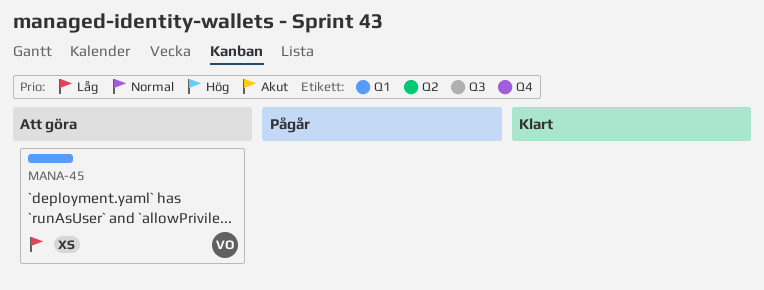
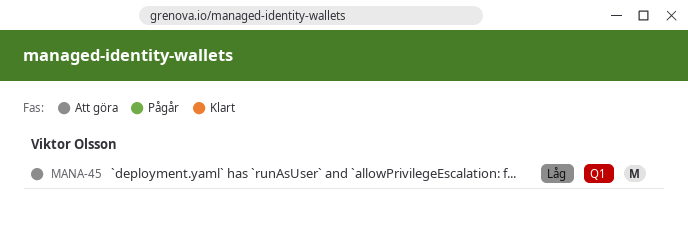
MANA-45, estimate: XS -> M

